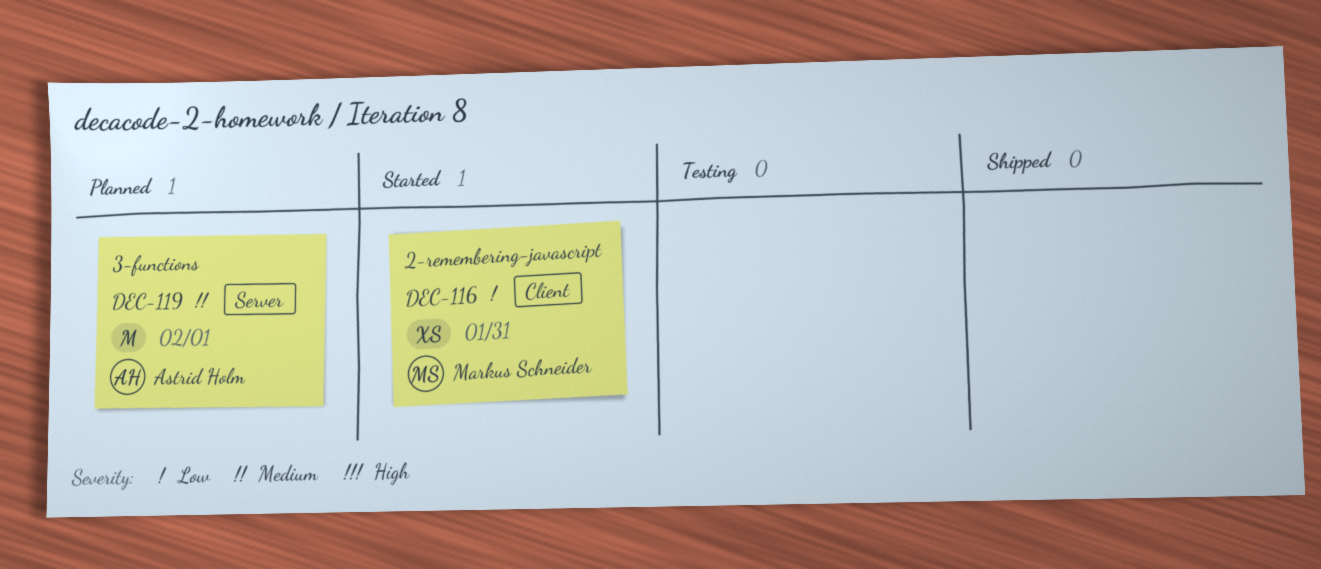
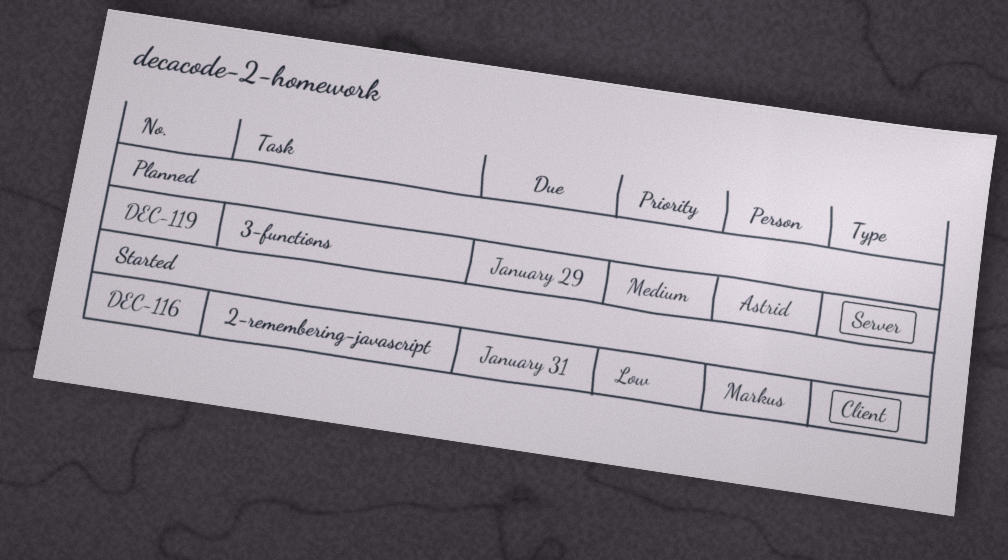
DEC-119, due: Feb 1 -> Jan 29

